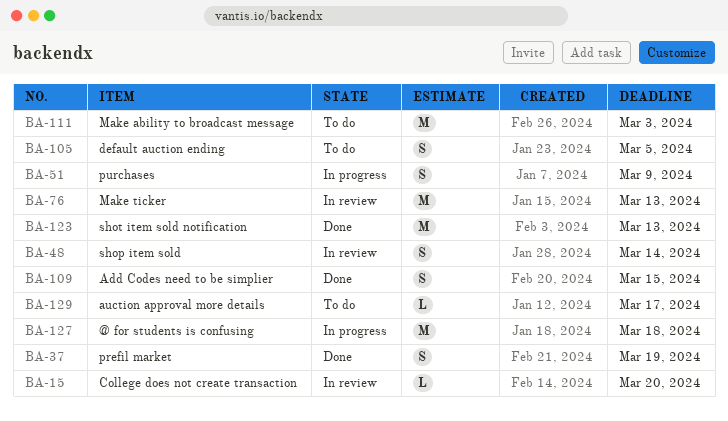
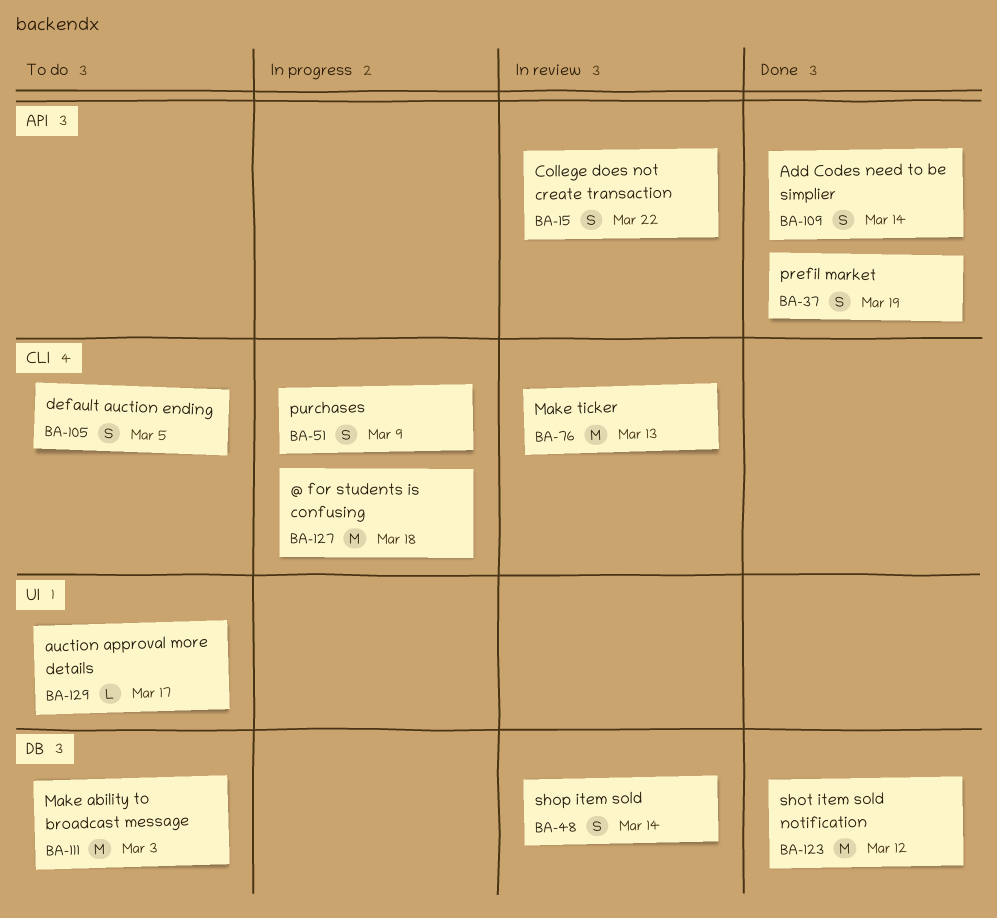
BA-15, estimate: L -> S
BA-15, due: Mar 20 -> Mar 22
BA-109, due: Mar 15 -> Mar 14
BA-123, due: Mar 13 -> Mar 12

